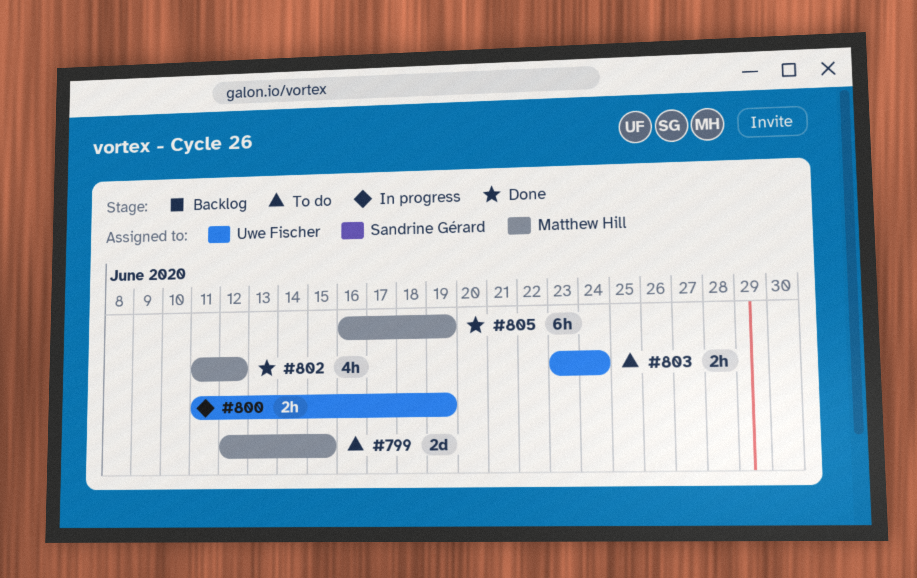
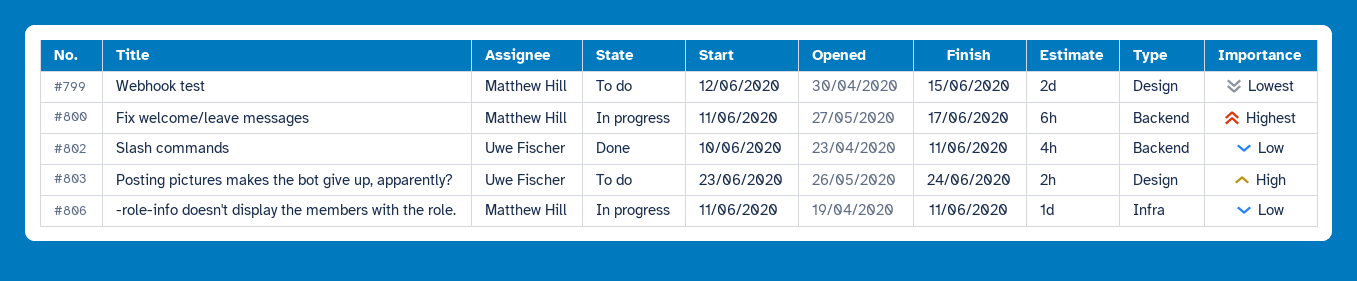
#800, owner: Uwe Fischer -> Matthew Hill
#800, estimate: 2h -> 6h
#800, due: Jun 19 -> Jun 17
#802, owner: Matthew Hill -> Uwe Fischer
#802, start: Jun 11 -> Jun 10
#802, due: Jun 12 -> Jun 11
#805: present -> none
#806: none -> present

